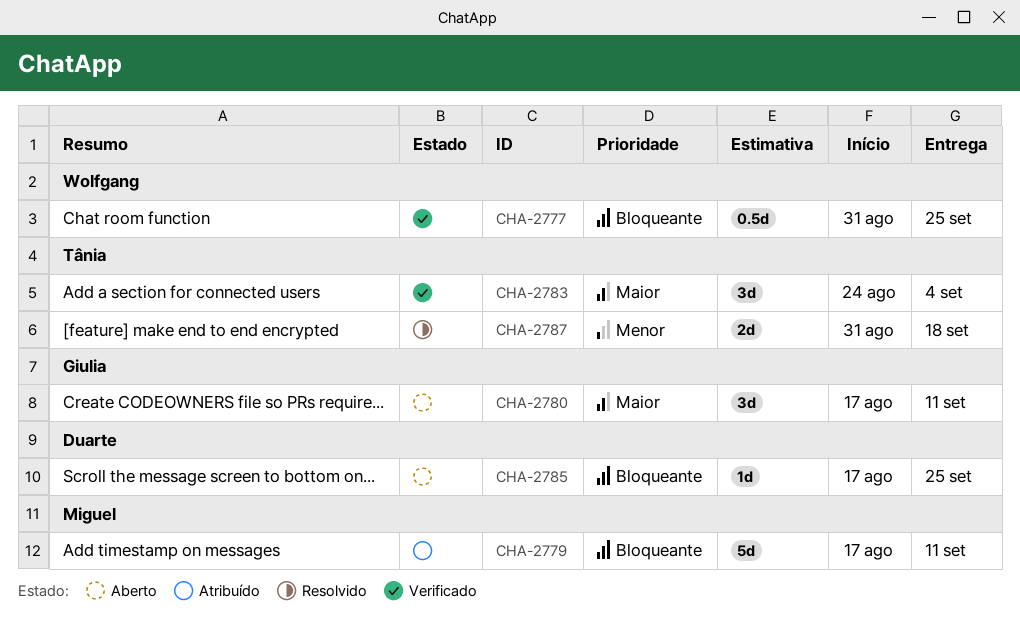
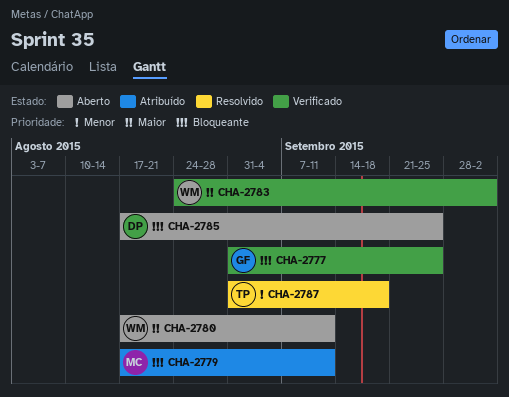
CHA-2777, owner: Wolfgang -> Giulia
CHA-2780, owner: Giulia -> Wolfgang
CHA-2783, owner: Tânia -> Wolfgang
CHA-2783, due: Sep 4 -> Oct 2

